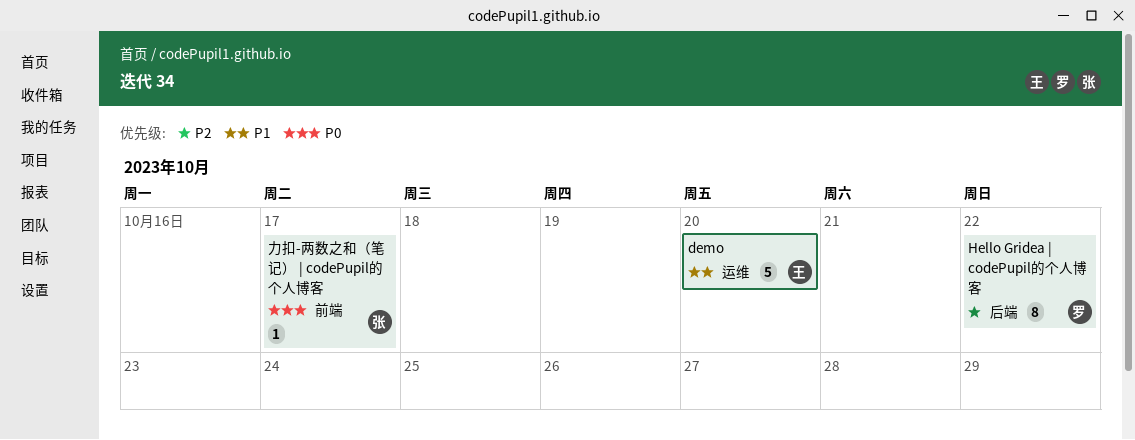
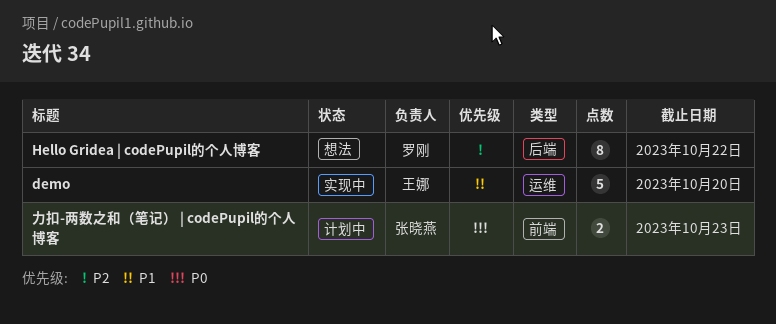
力扣-两数之和（笔记） | codePupil的个人博客, estimate: 1 -> 2
力扣-两数之和（笔记） | codePupil的个人博客, due: Oct 17 -> Oct 23

